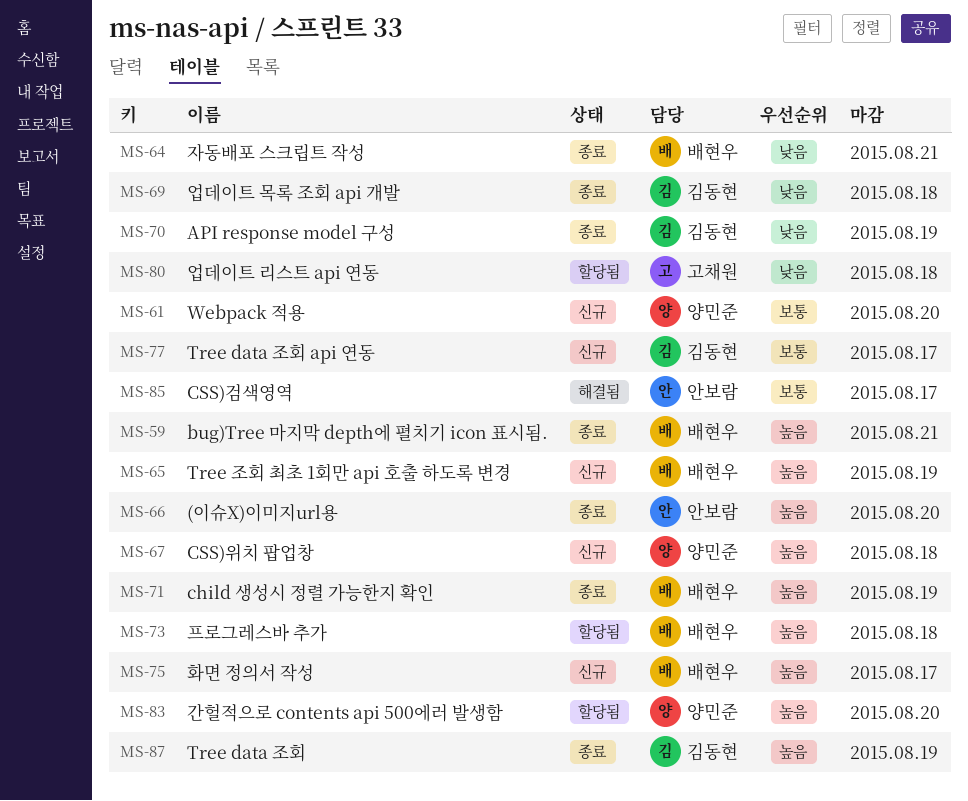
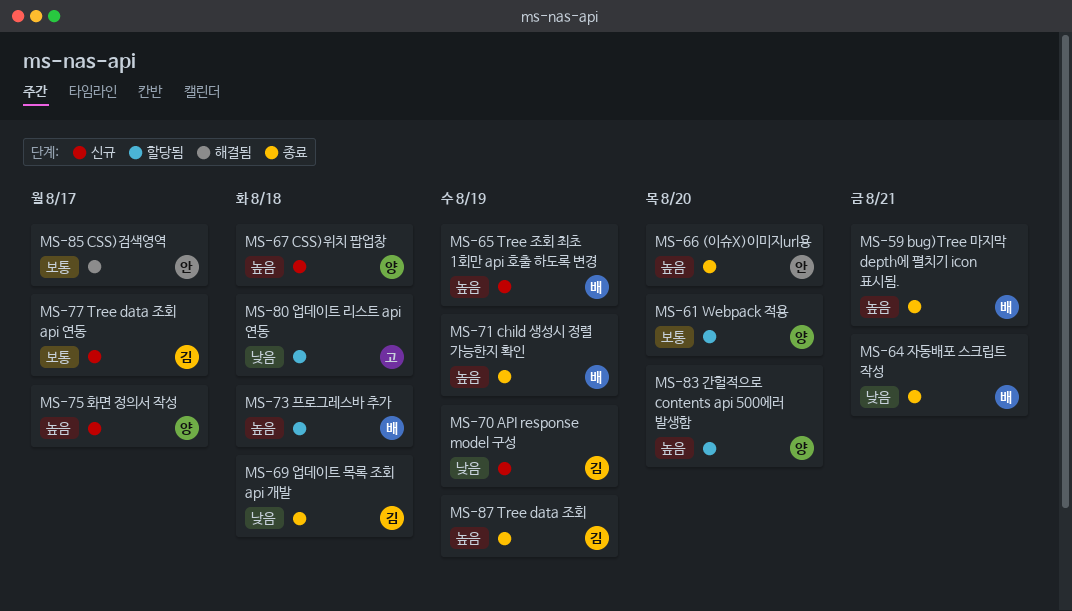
MS-61, status: 신규 -> 할당됨
MS-70, status: 종료 -> 신규
MS-75, owner: 배현우 -> 양민준

